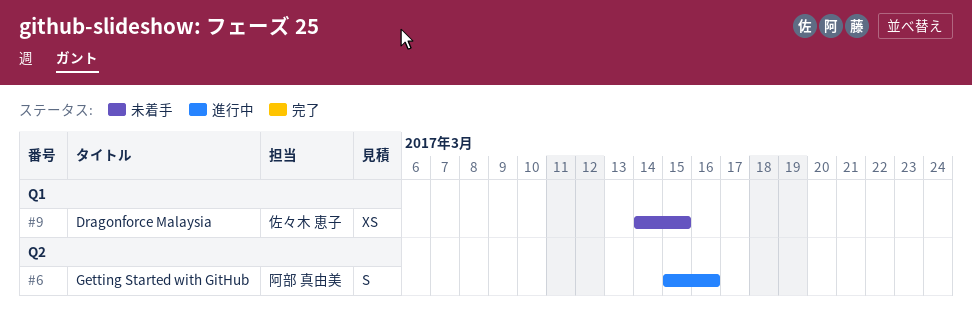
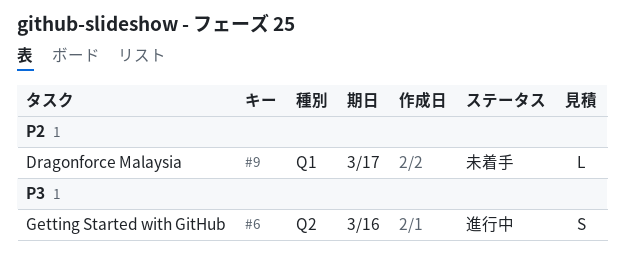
#9, estimate: XS -> L
#9, due: Mar 15 -> Mar 17

